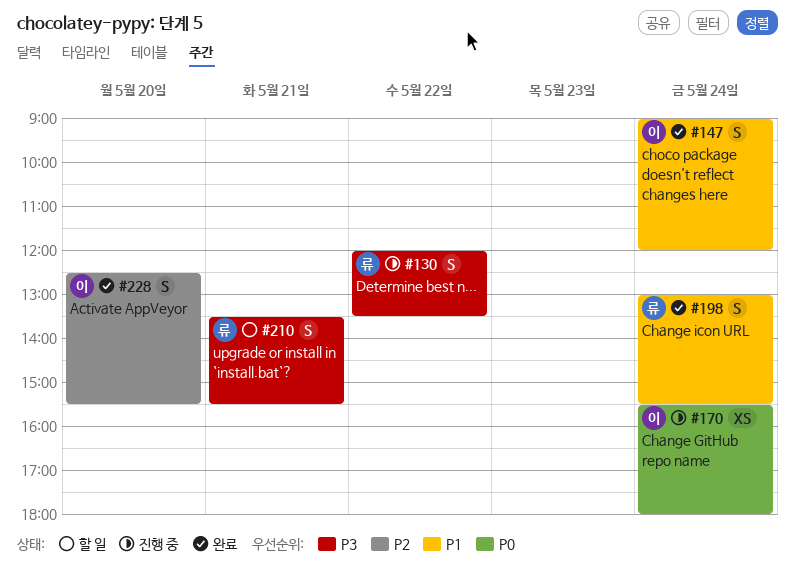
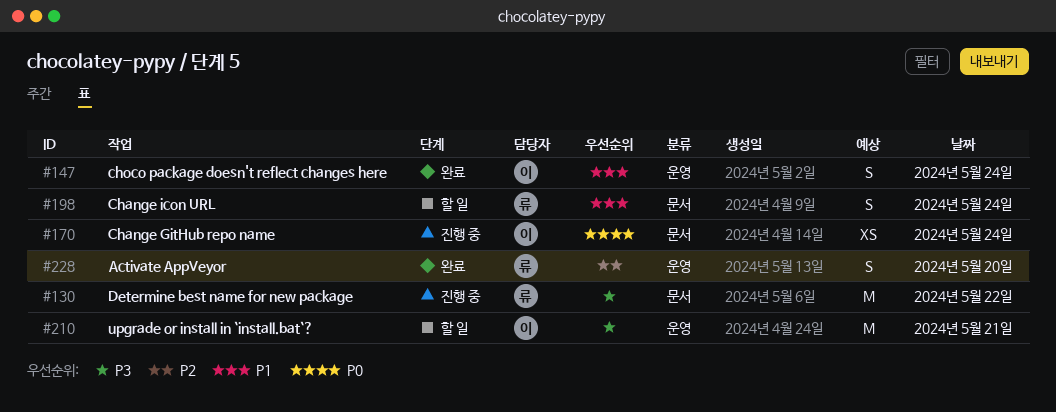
#130, estimate: S -> M
#198, status: 완료 -> 할 일
#210, owner: 류 -> 이
#210, estimate: S -> M
#228, owner: 이 -> 류

